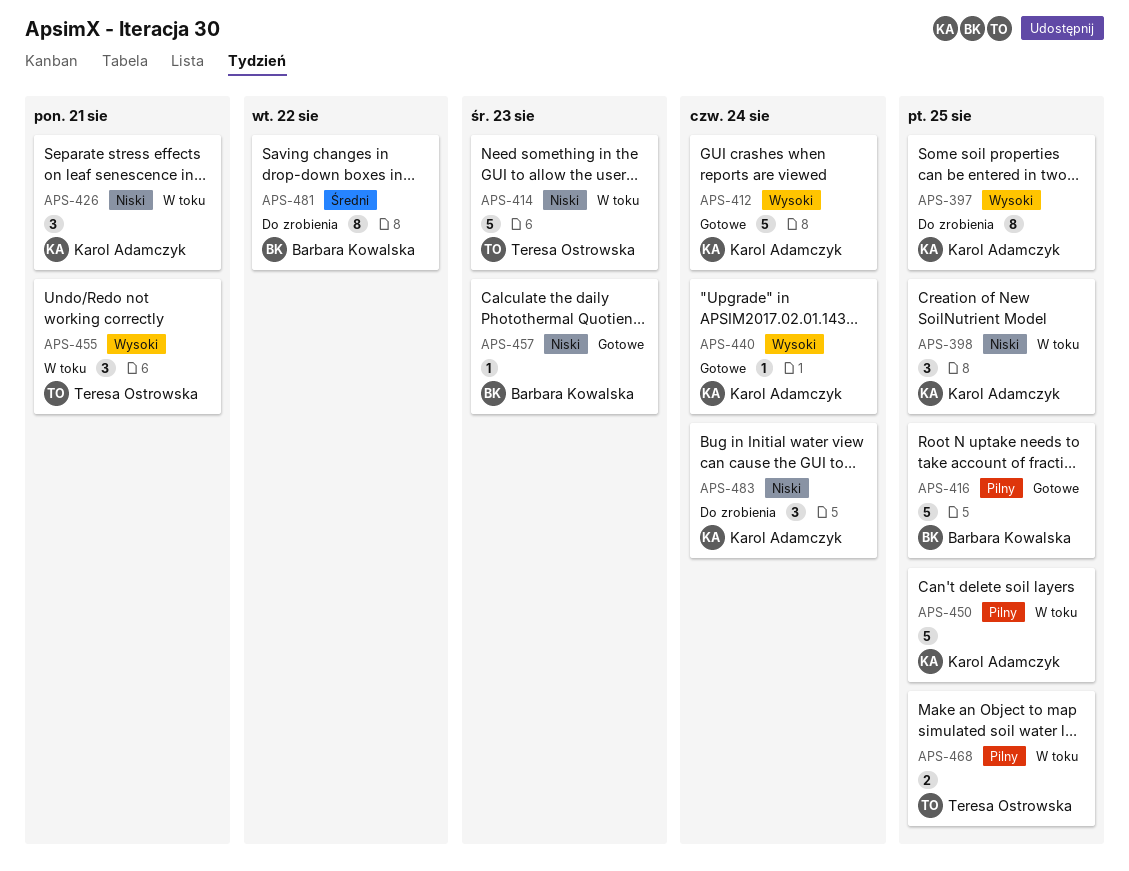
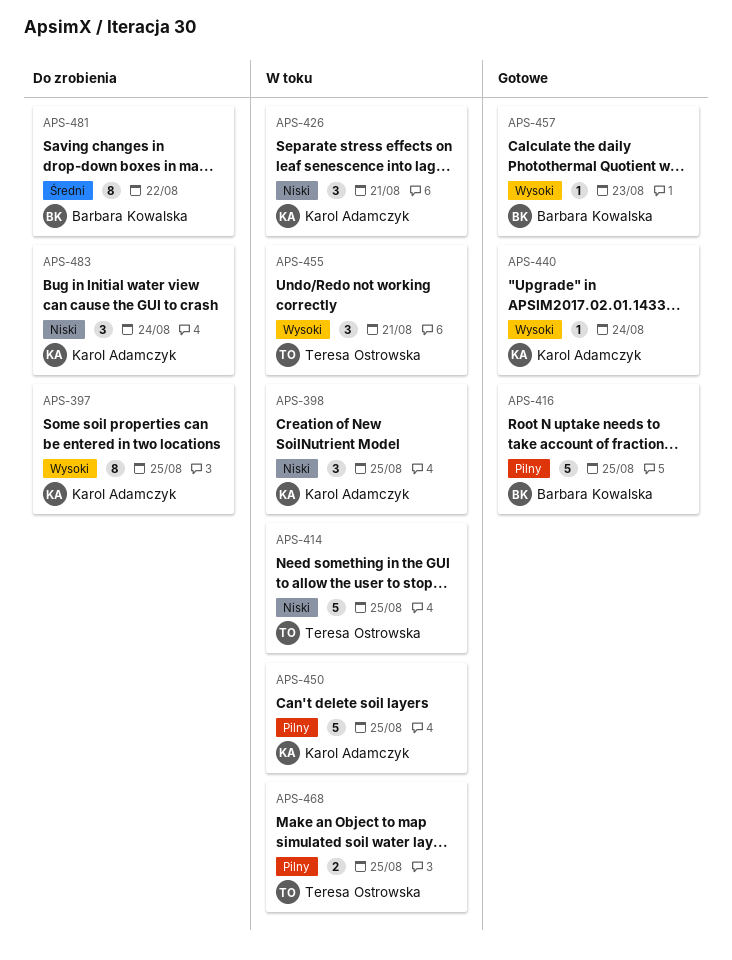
APS-412: present -> none
APS-414, due: Aug 23 -> Aug 25
APS-457, priority: Niski -> Wysoki

